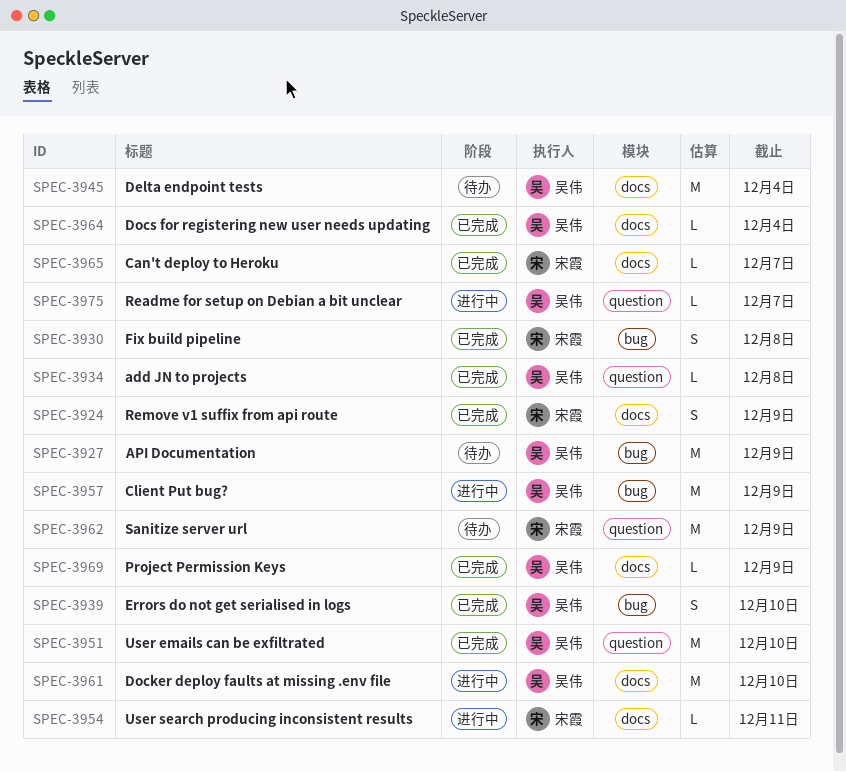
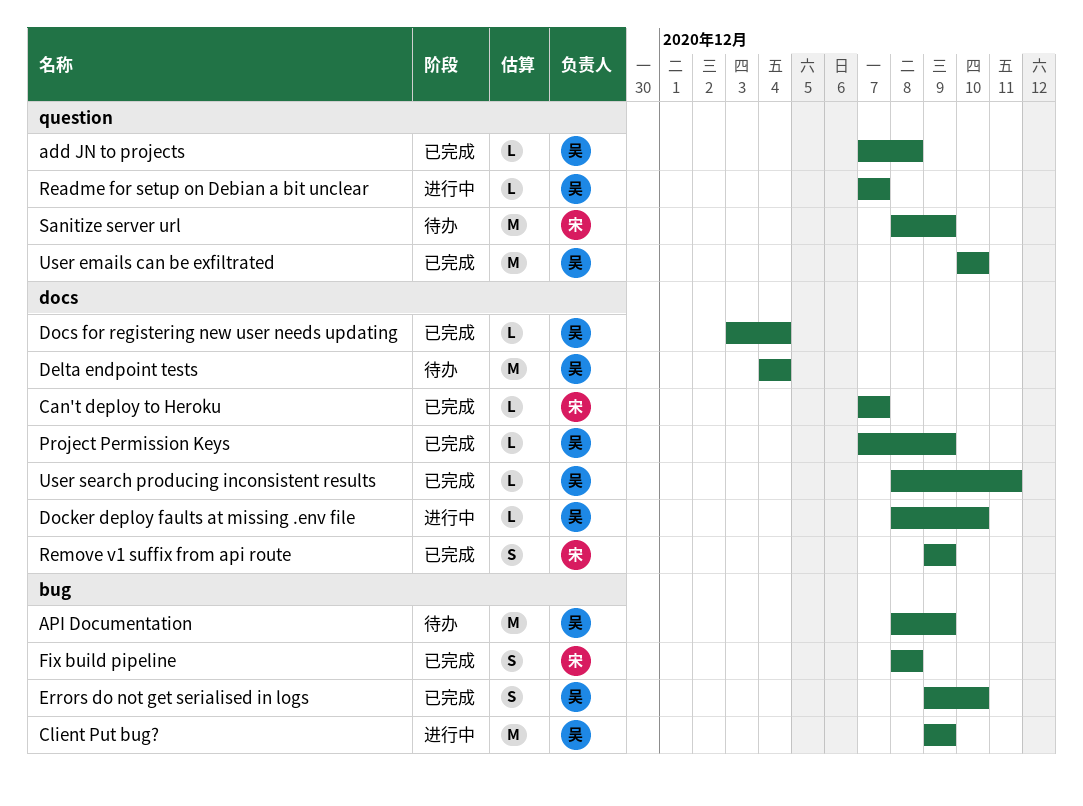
Docker deploy faults at missing .env file, estimate: M -> L
User search producing inconsistent results, status: 进行中 -> 已完成
User search producing inconsistent results, owner: 宋霞 -> 吴伟

